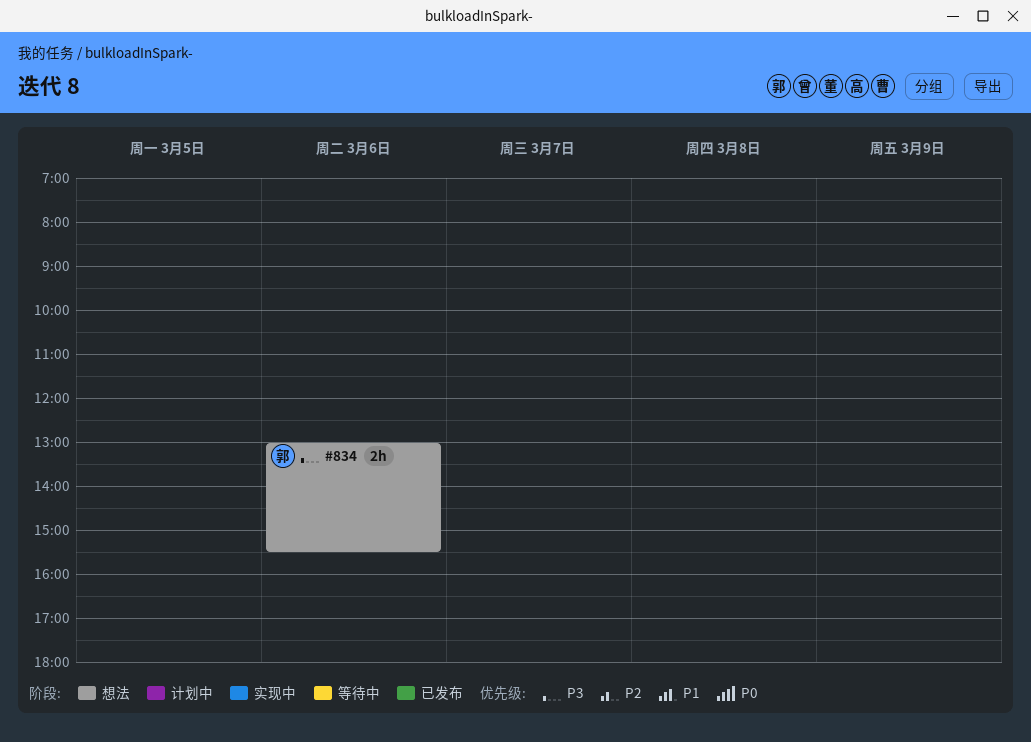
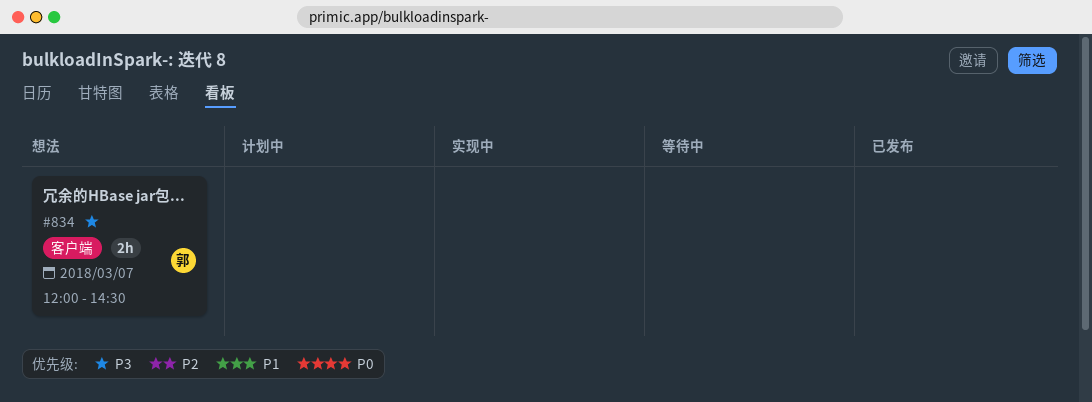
#834, day: Mar 6 -> Mar 7
#834, begins: 13:00 -> 12:00
#834, ends: 15:30 -> 14:30

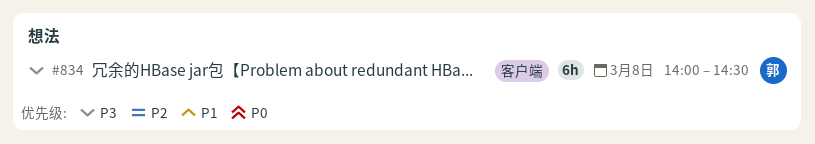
#834, estimate: 2h -> 6h
#834, day: Mar 7 -> Mar 8
#834, begins: 12:00 -> 14:00

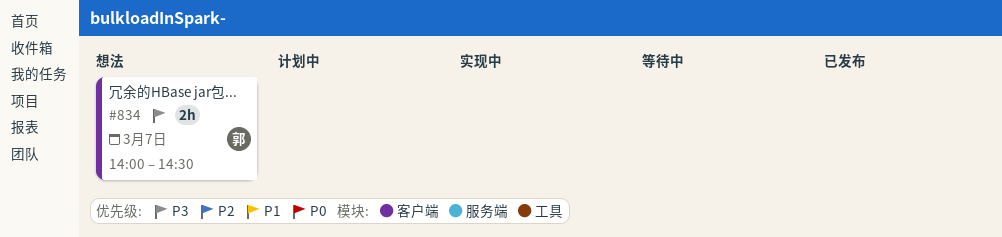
#834, estimate: 6h -> 2h
#834, day: Mar 8 -> Mar 7

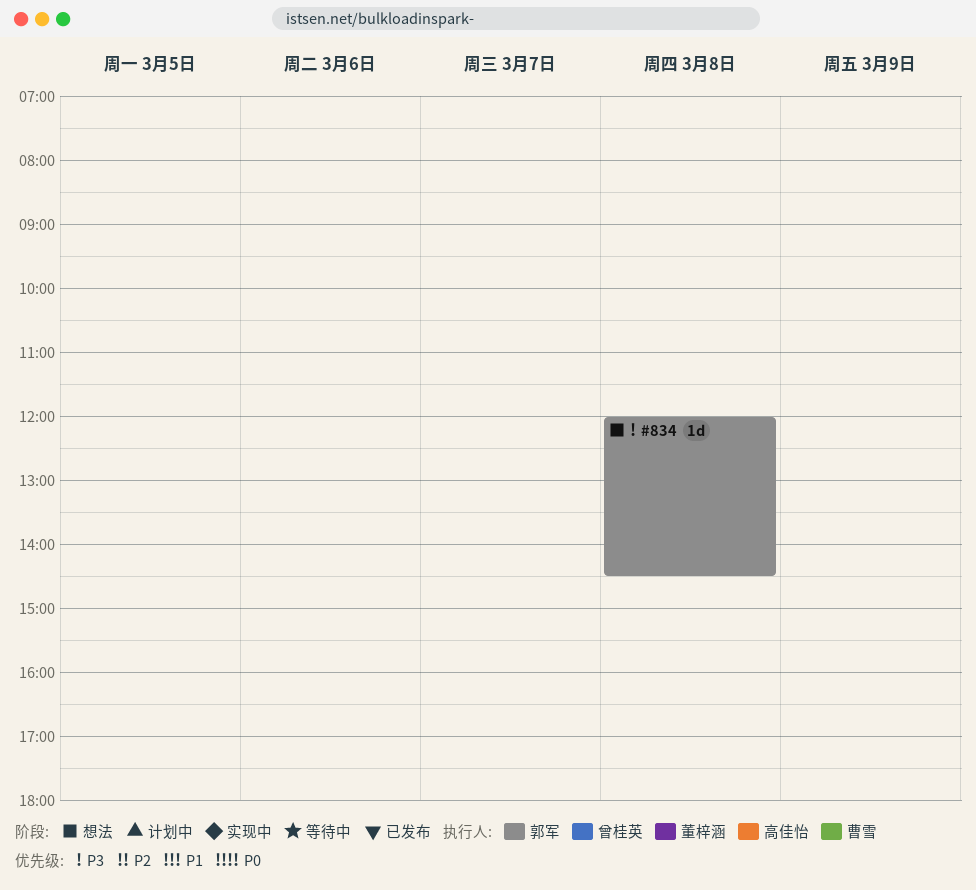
#834, estimate: 2h -> 1d
#834, day: Mar 7 -> Mar 8
#834, begins: 14:00 -> 12:00

